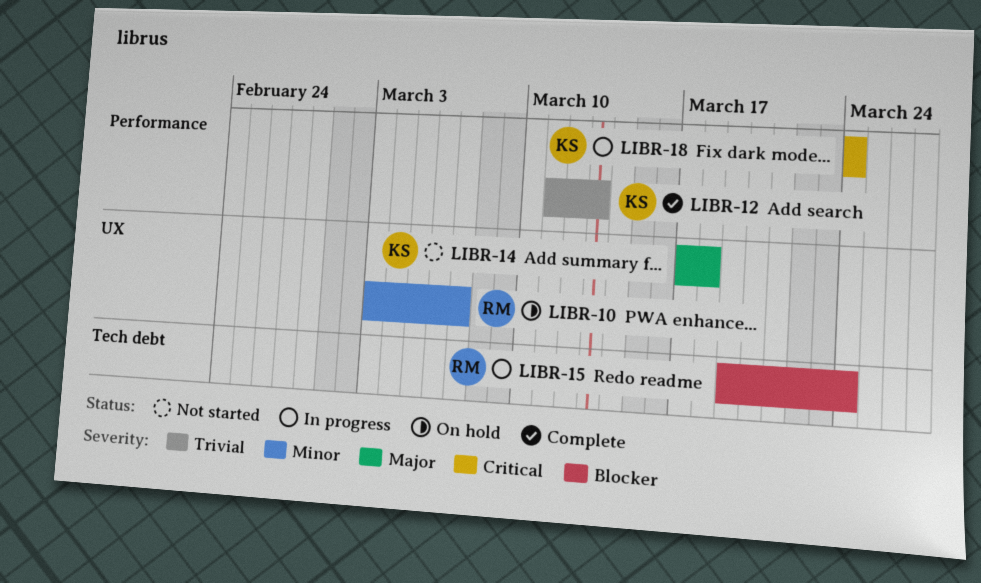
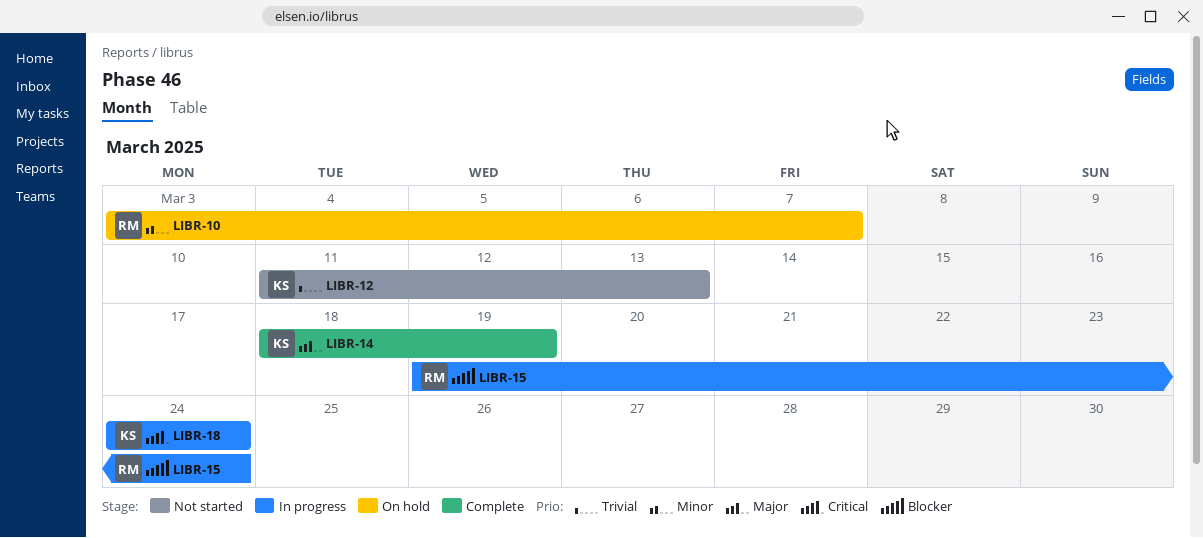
LIBR-12, status: Complete -> Not started
LIBR-14, status: Not started -> Complete
LIBR-14, start: Mar 17 -> Mar 18
LIBR-14, due: Mar 18 -> Mar 19

